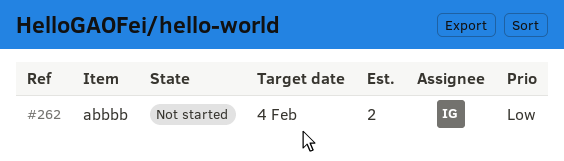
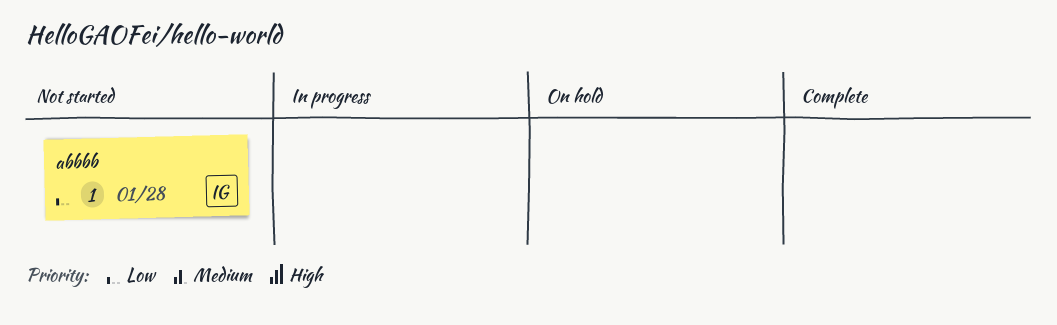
abbbb, estimate: 2 -> 1
abbbb, due: Feb 4 -> Jan 28

